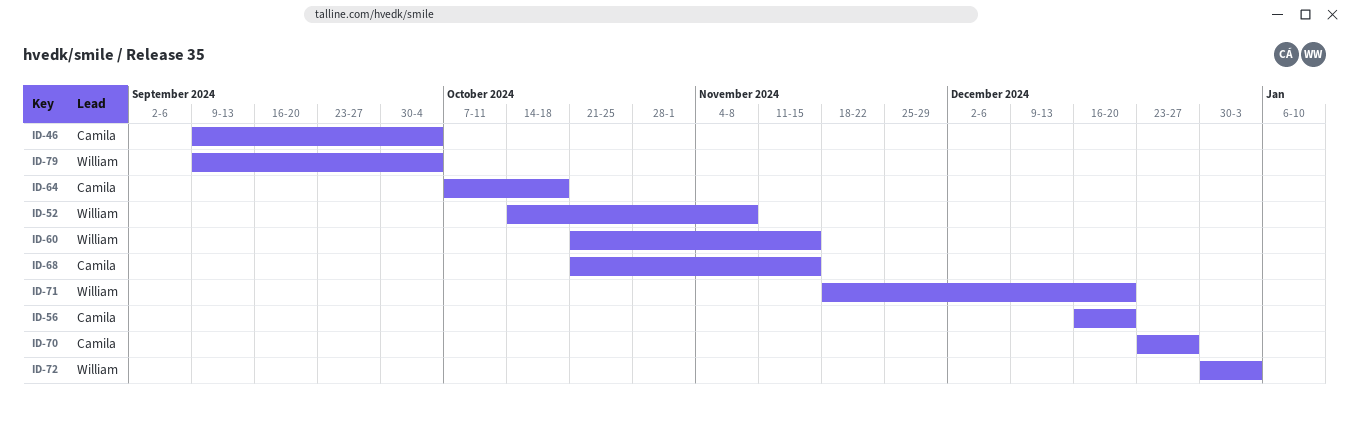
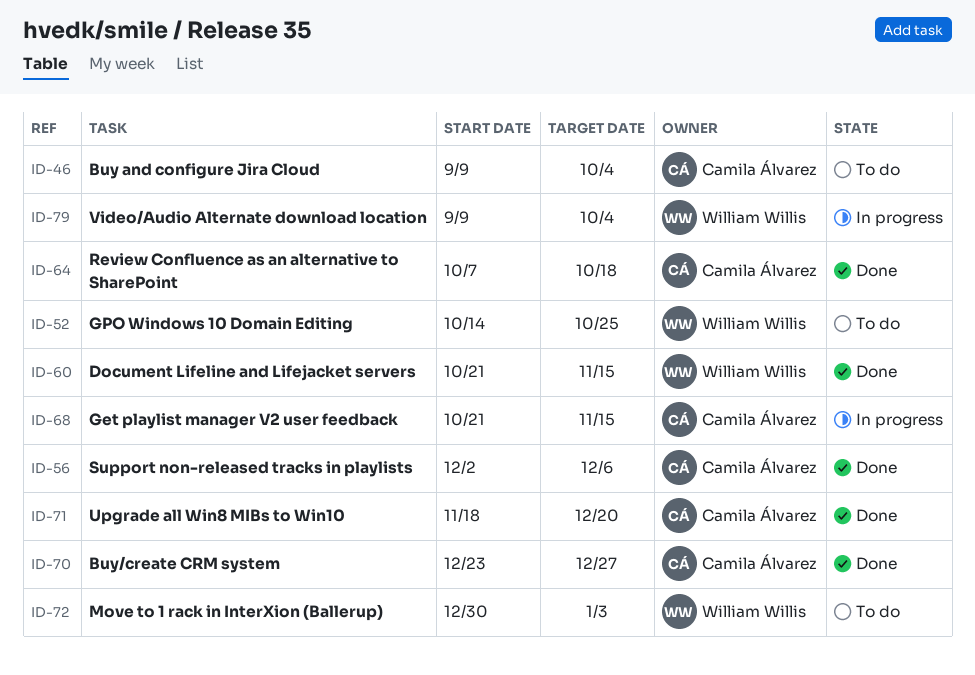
ID-52, due: Nov 8 -> Oct 25
ID-56, start: Dec 16 -> Dec 2
ID-56, due: Dec 20 -> Dec 6
ID-71, owner: William Willis -> Camila Álvarez

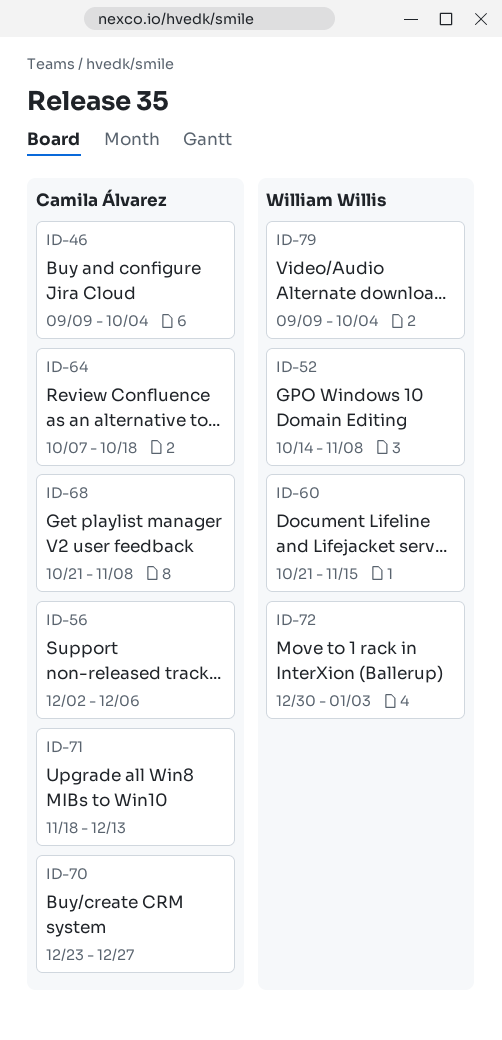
ID-52, due: Oct 25 -> Nov 8
ID-68, due: Nov 15 -> Nov 8
ID-71, due: Dec 20 -> Dec 13

